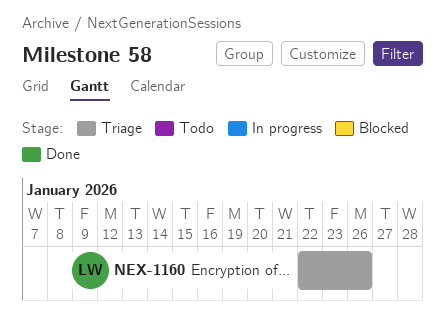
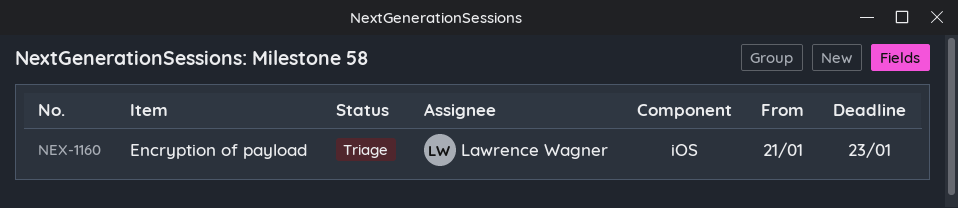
NEX-1160, start: Jan 22 -> Jan 21
NEX-1160, due: Jan 26 -> Jan 23

